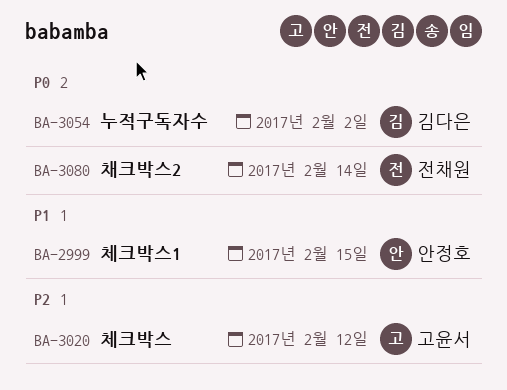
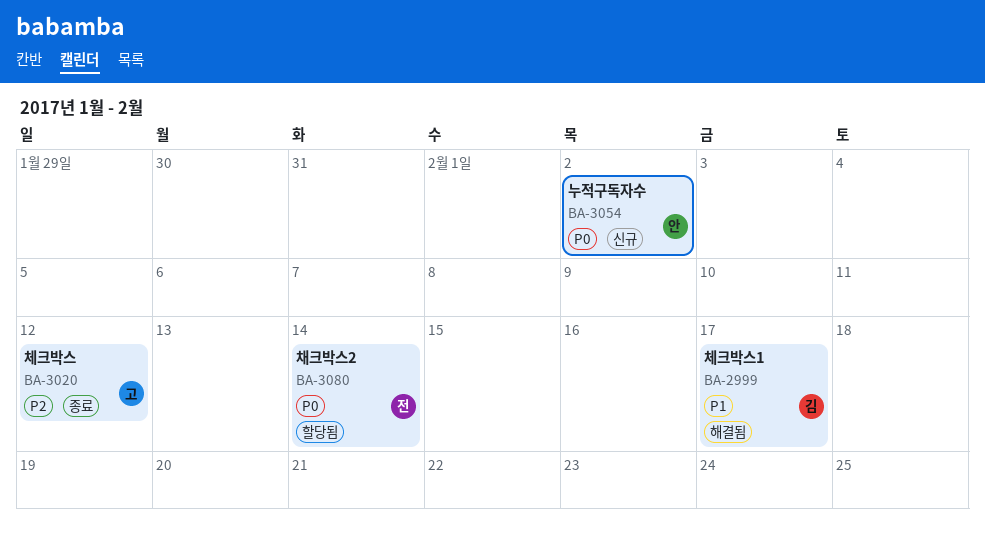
BA-2999, owner: 안정호 -> 김다은
BA-2999, due: Feb 15 -> Feb 17
BA-3054, owner: 김다은 -> 안정호

